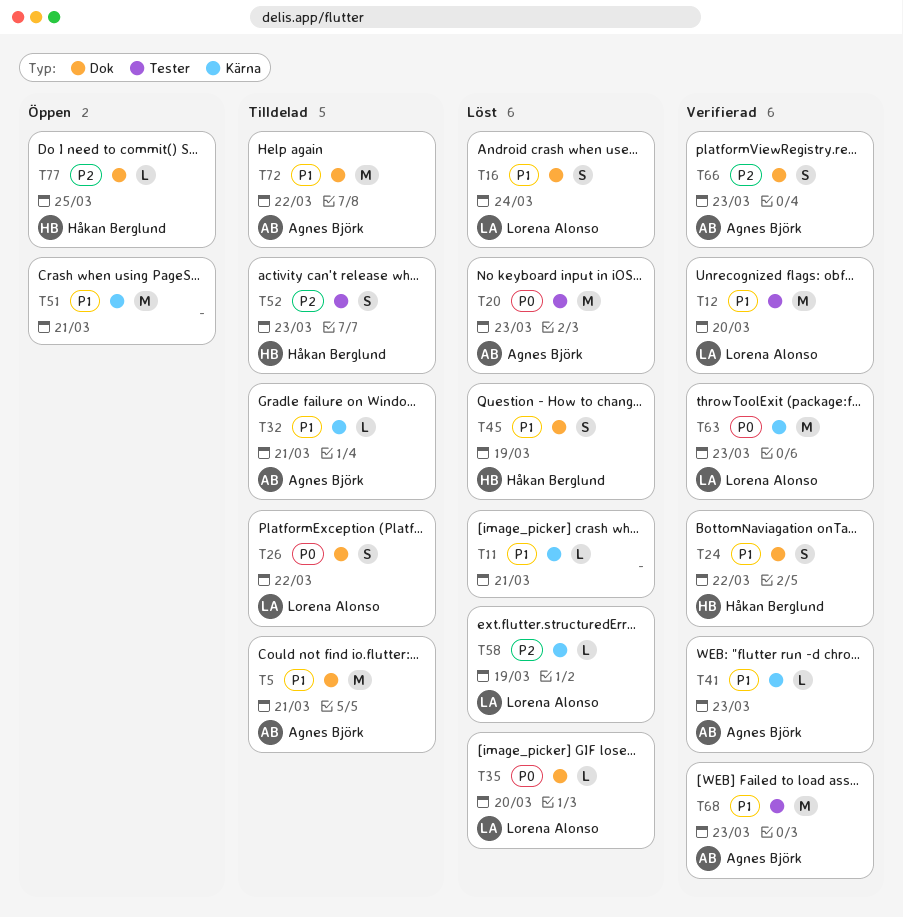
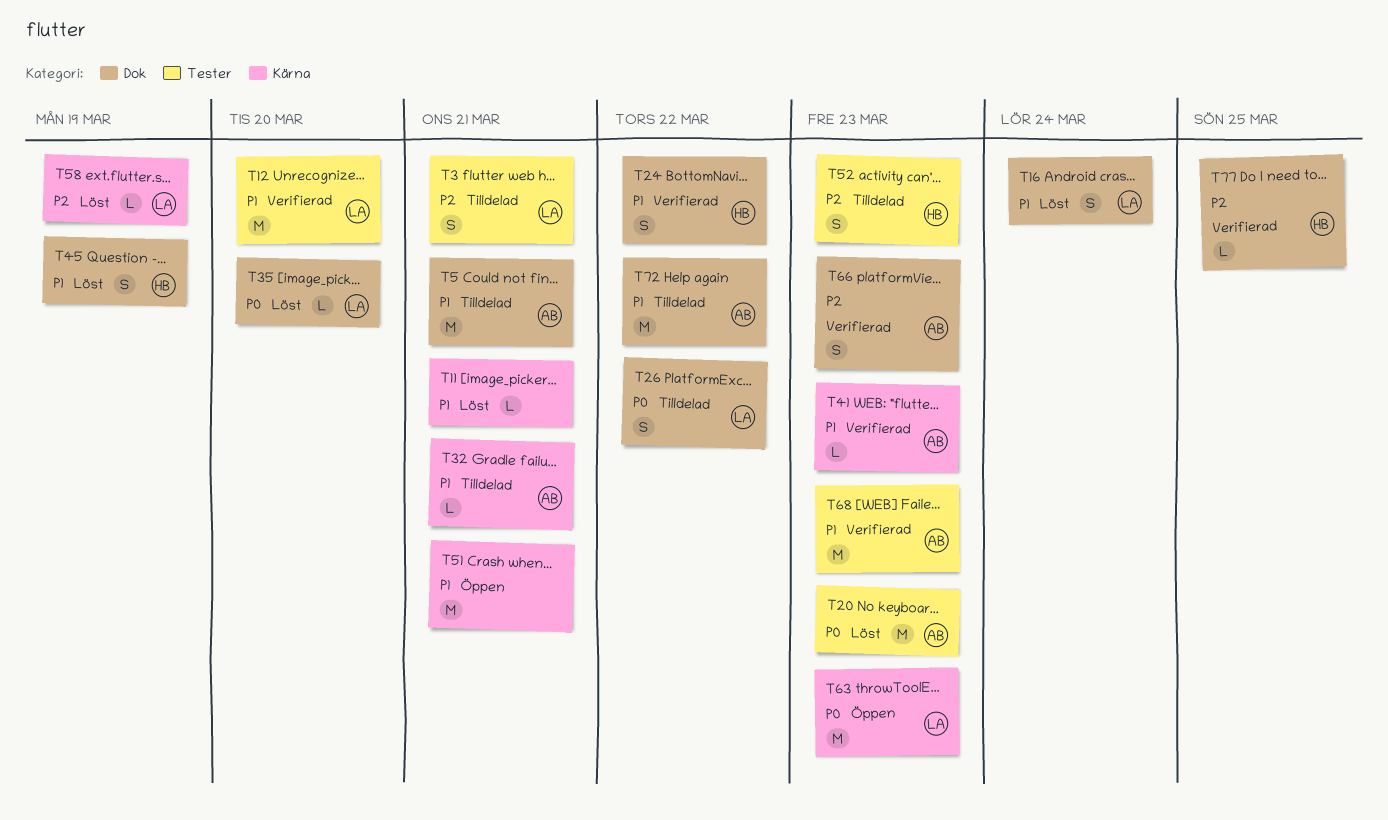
T3: none -> present
T63, status: Verifierad -> Öppen
T77, status: Öppen -> Verifierad

